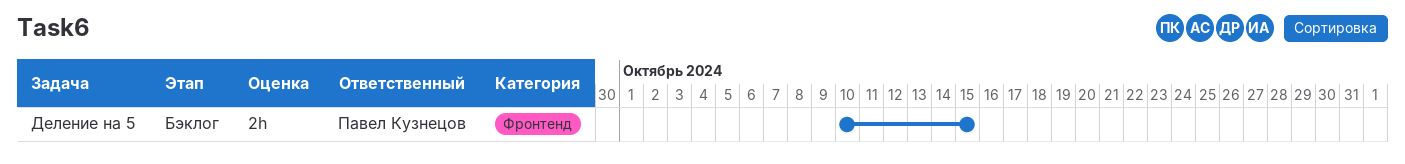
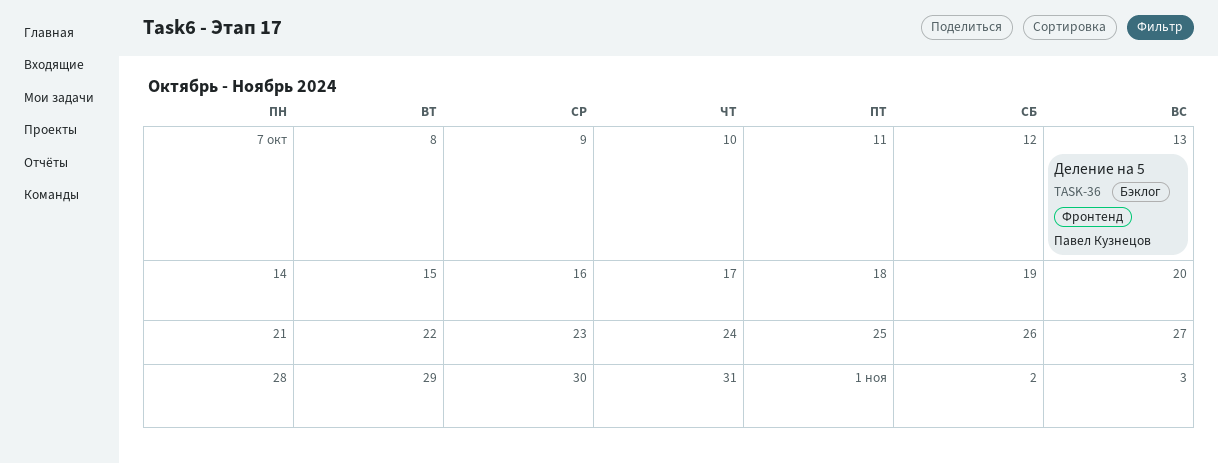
Деление на 5, due: Oct 15 -> Oct 13

